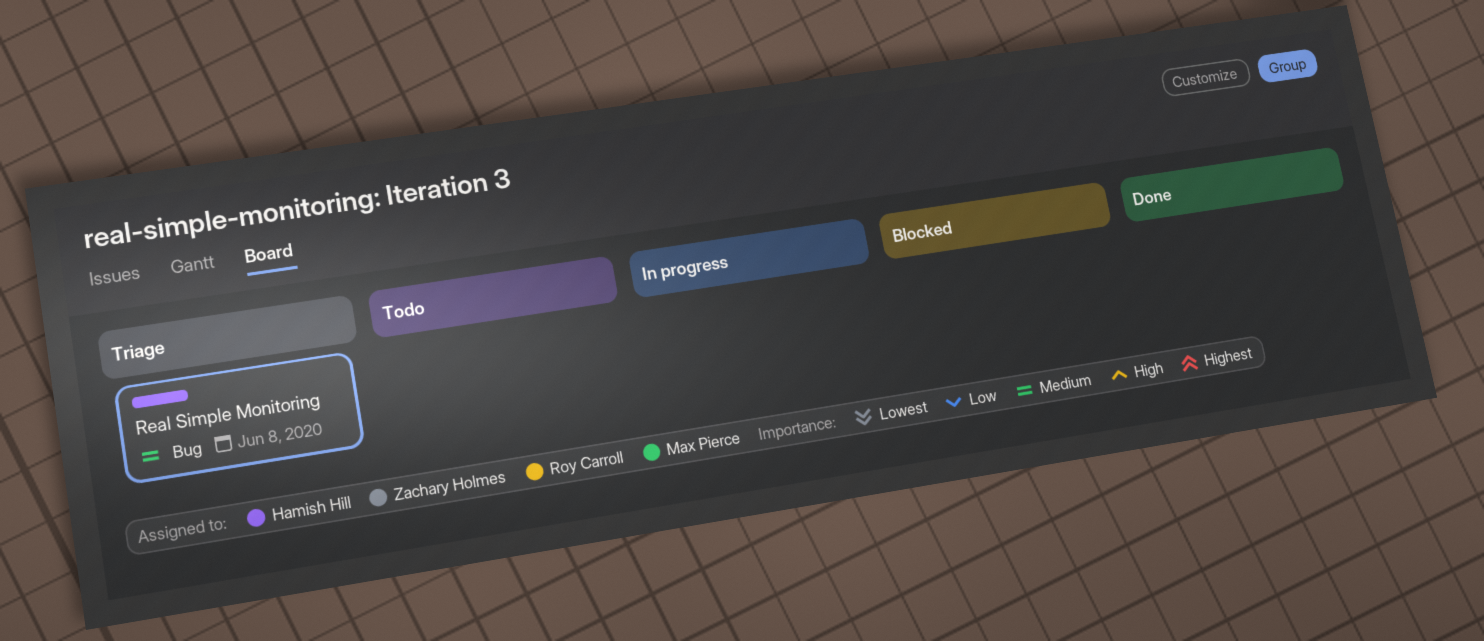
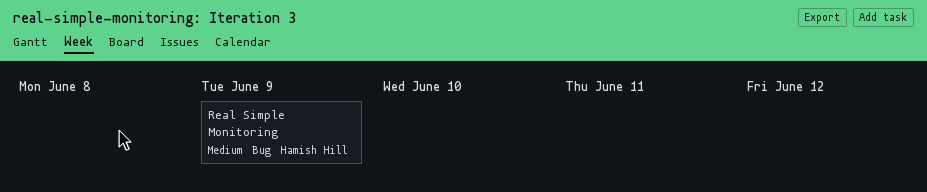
Real Simple Monitoring, due: Jun 8 -> Jun 9

